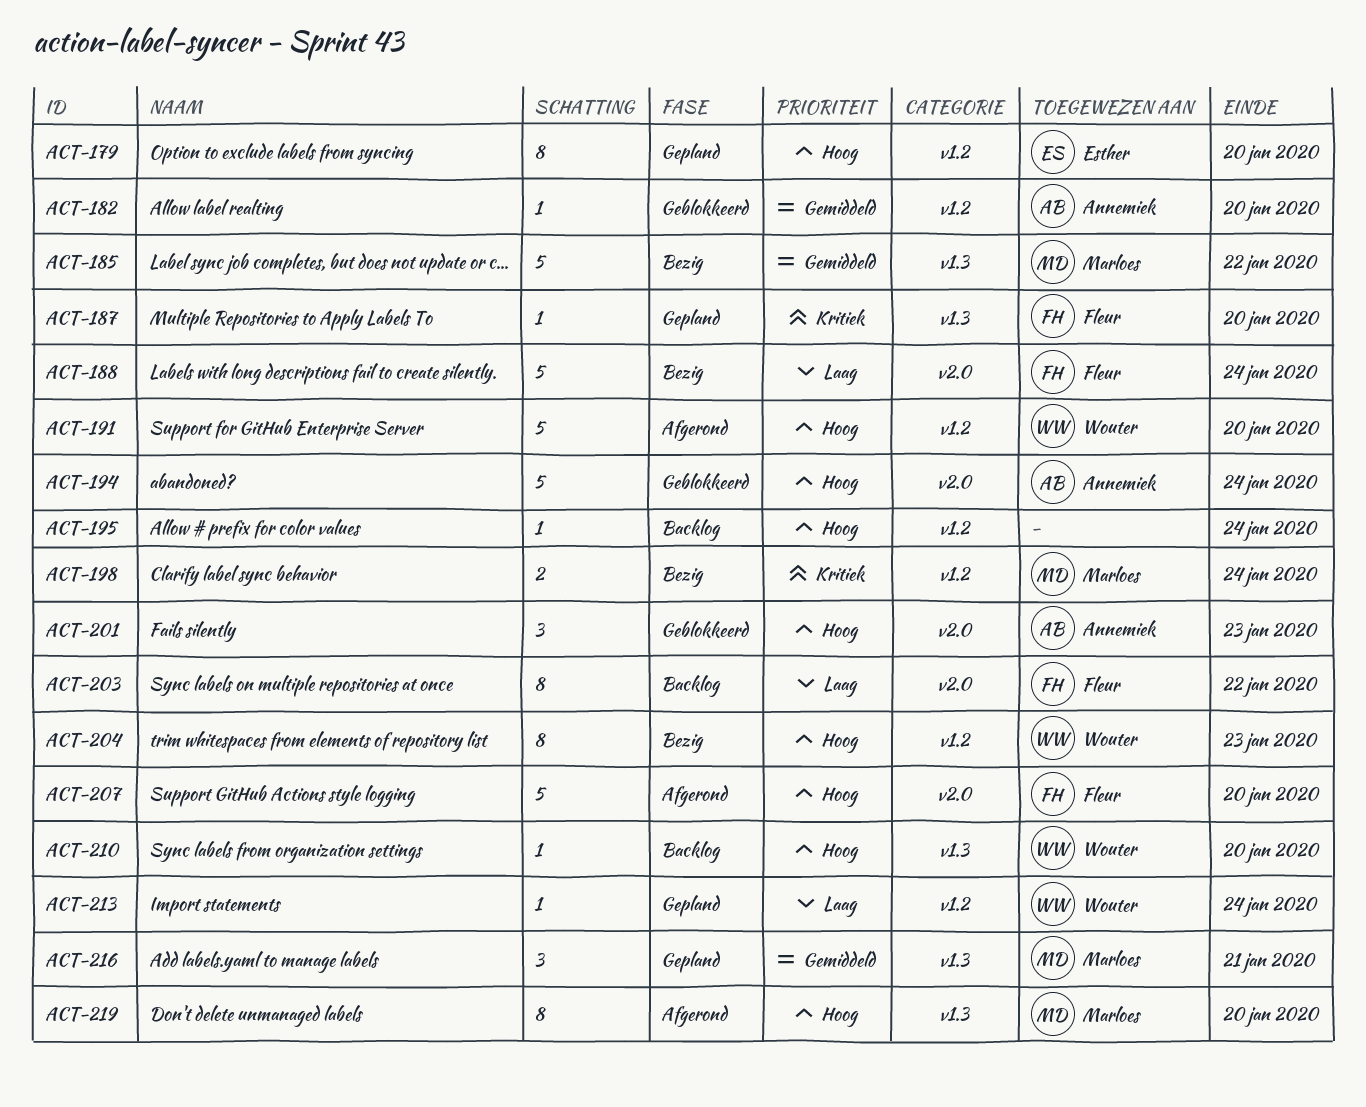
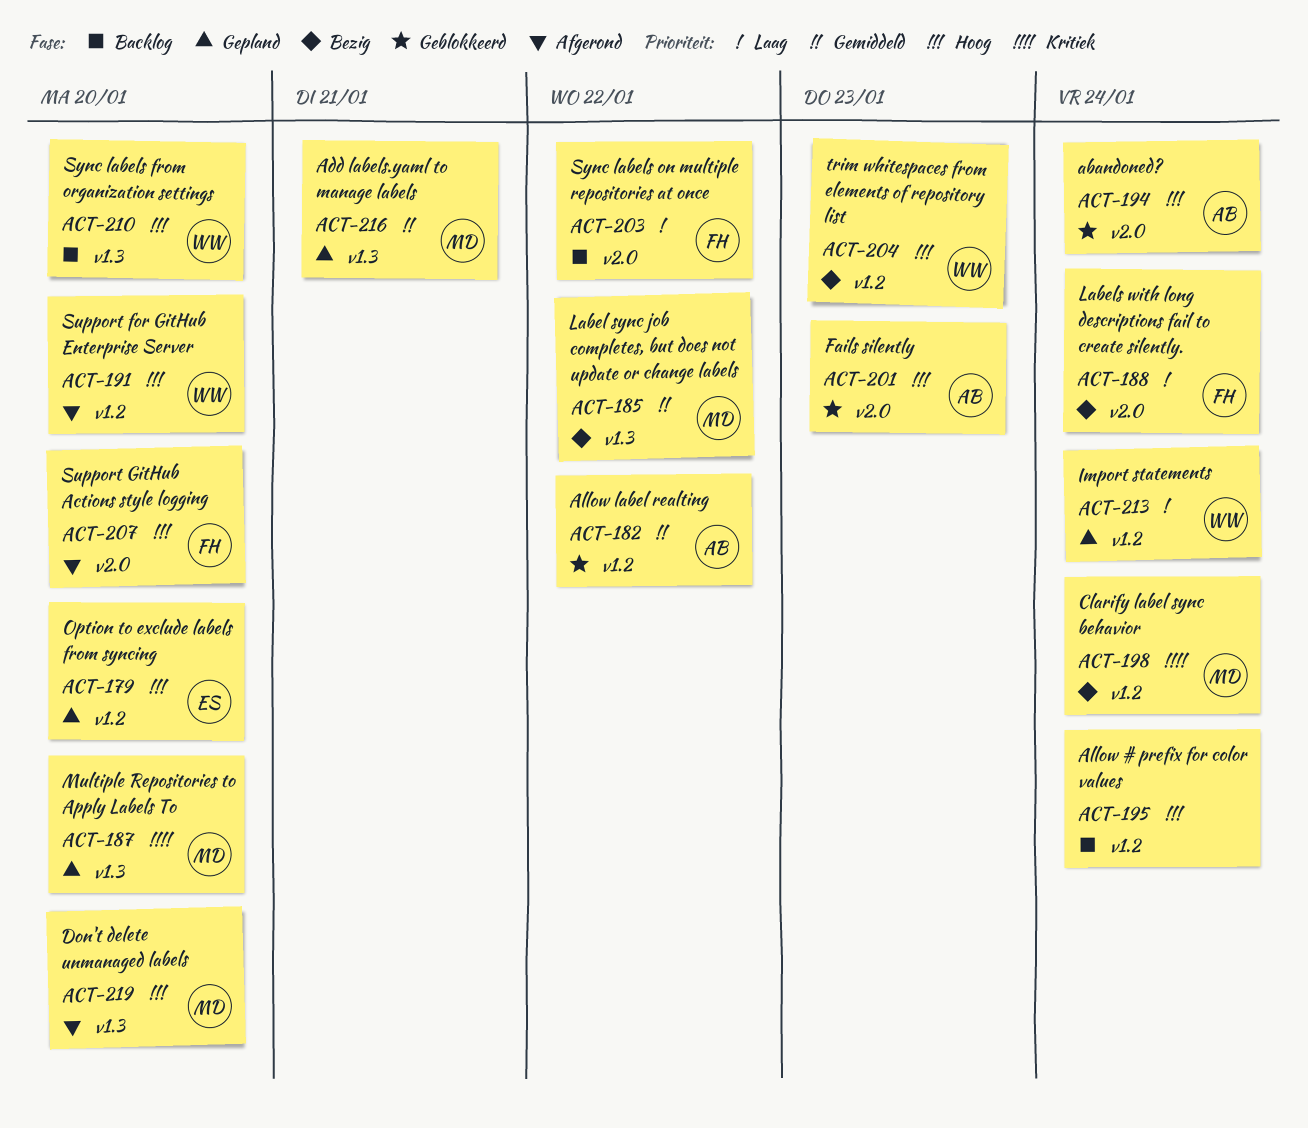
ACT-182, due: Jan 20 -> Jan 22
ACT-187, owner: Fleur -> Marloes

